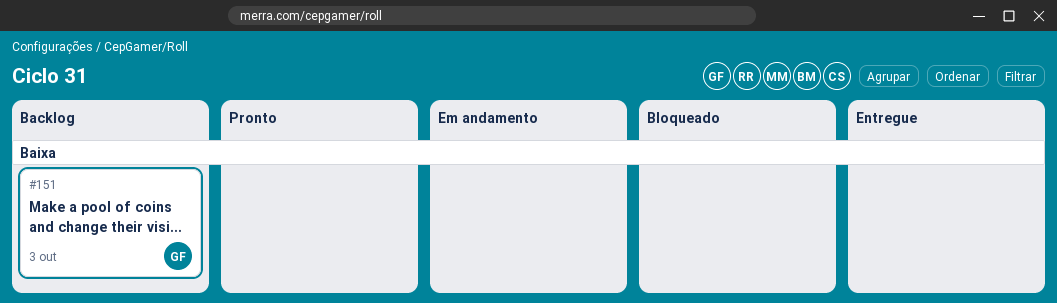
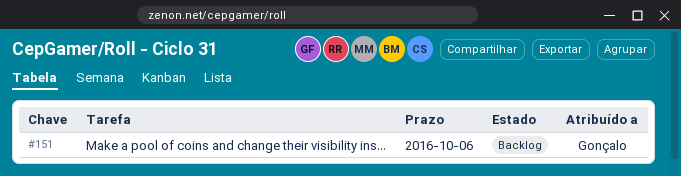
#151, due: Oct 3 -> Oct 6

